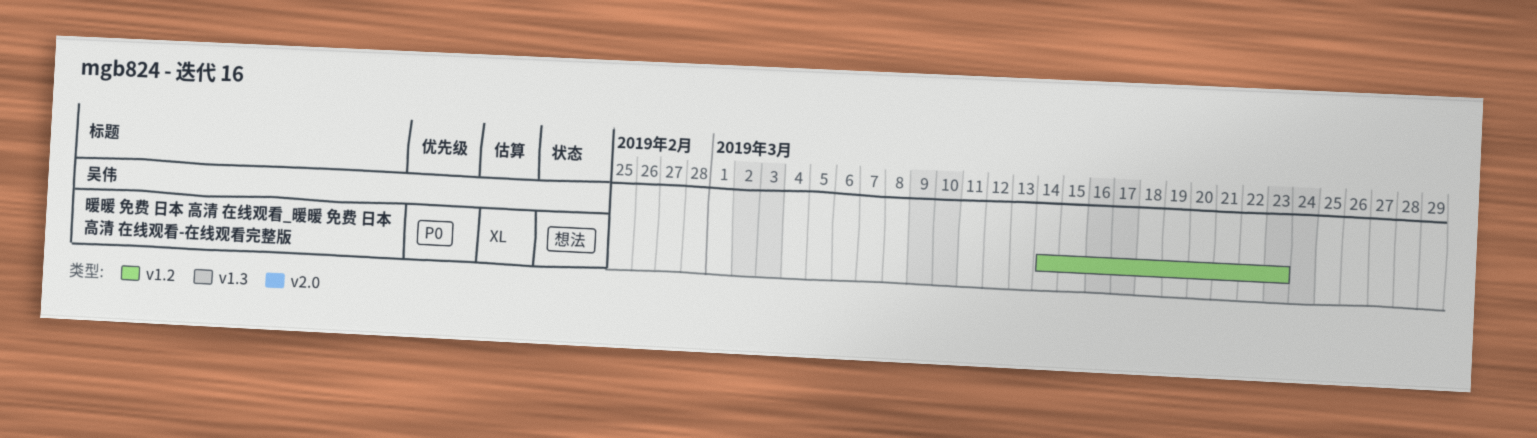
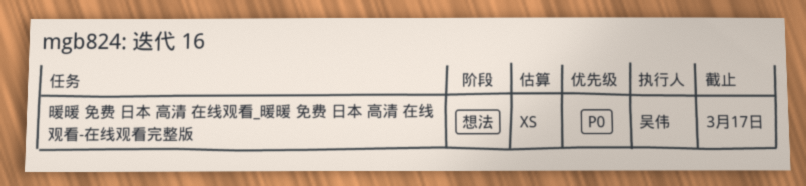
暖暖 免费 日本 高清 在线观看_暖暖 免费 日本 高清 在线观看-在线观看完整版, estimate: XL -> XS
暖暖 免费 日本 高清 在线观看_暖暖 免费 日本 高清 在线观看-在线观看完整版, due: Mar 23 -> Mar 17

